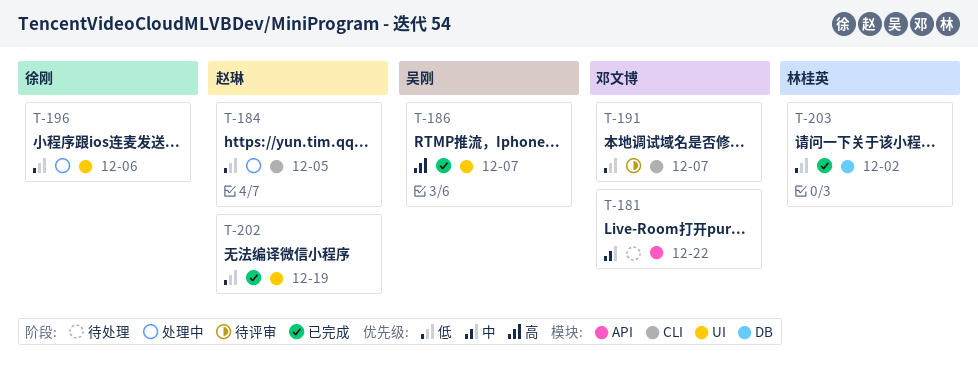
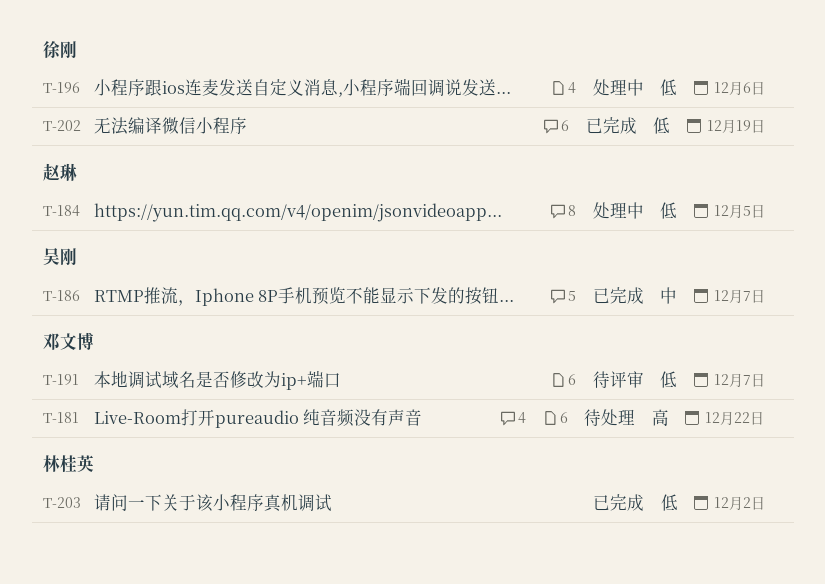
T-181, priority: 中 -> 高
T-186, priority: 高 -> 中
T-202, owner: 赵琳 -> 徐刚

